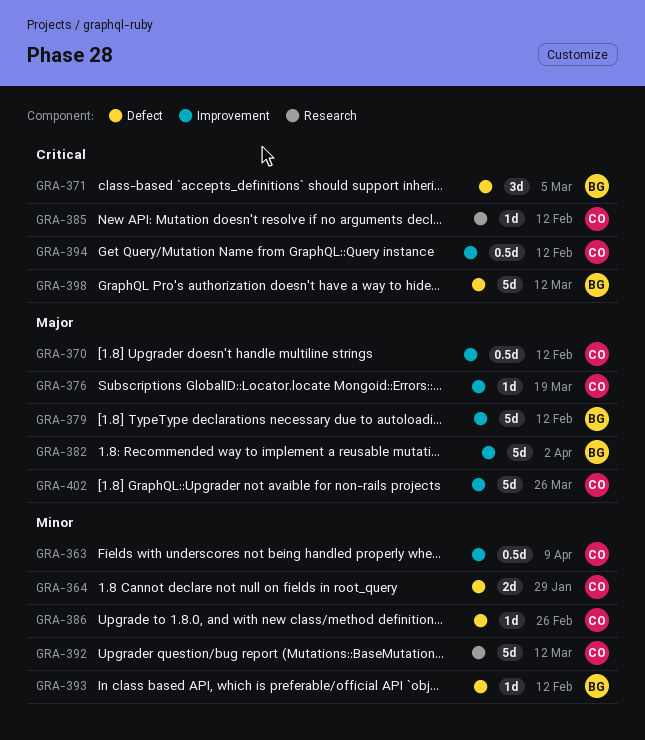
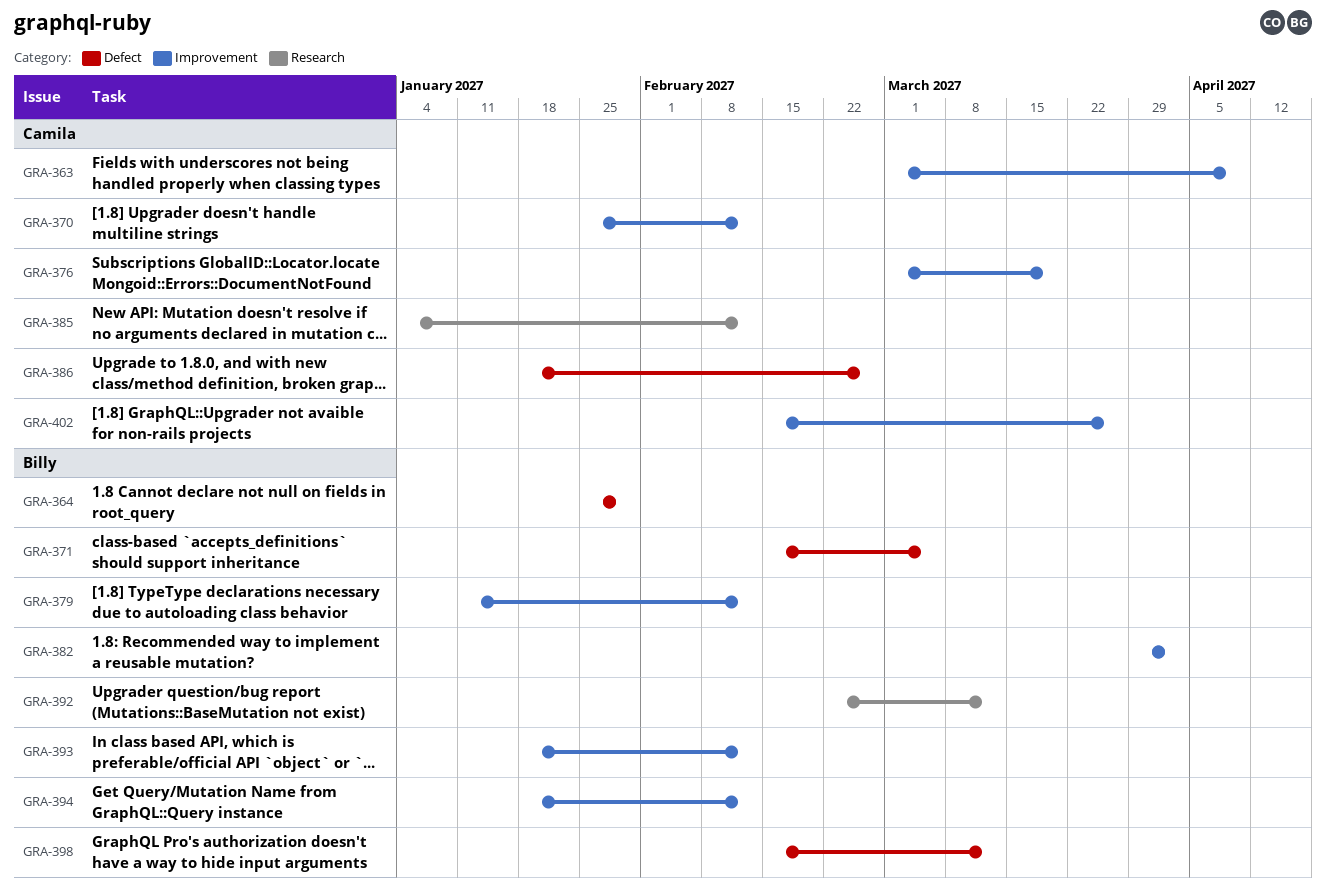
GRA-364, owner: Camila -> Billy
GRA-392, owner: Camila -> Billy
GRA-393, label: Defect -> Improvement
GRA-394, owner: Camila -> Billy

